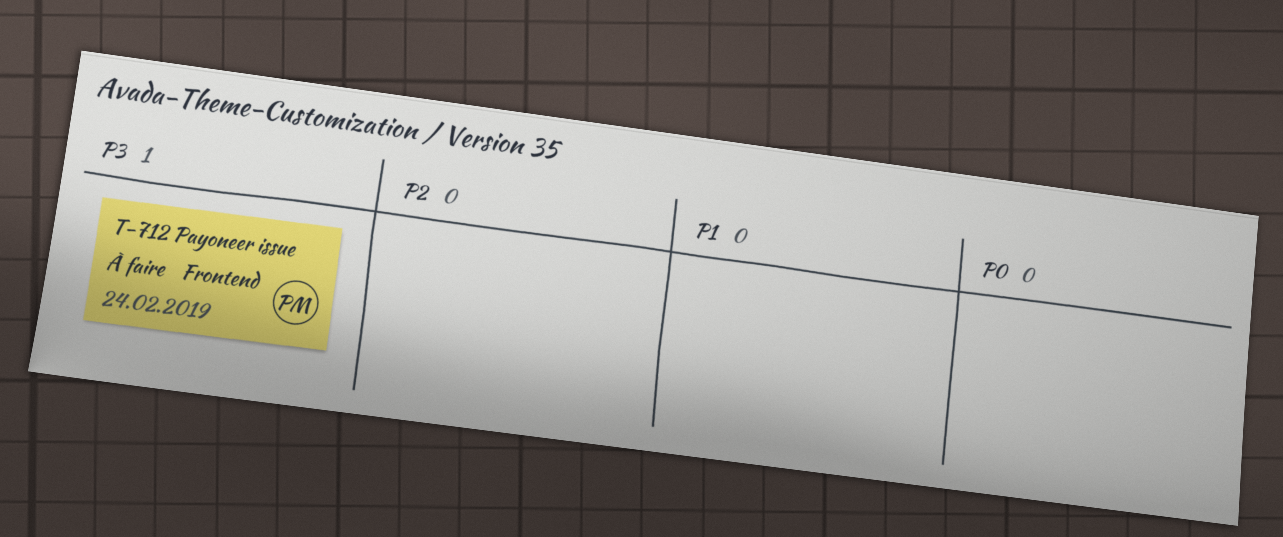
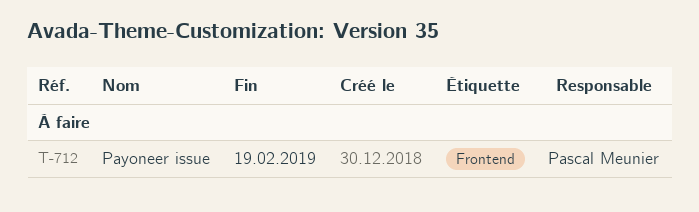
T-712, due: Feb 24 -> Feb 19

